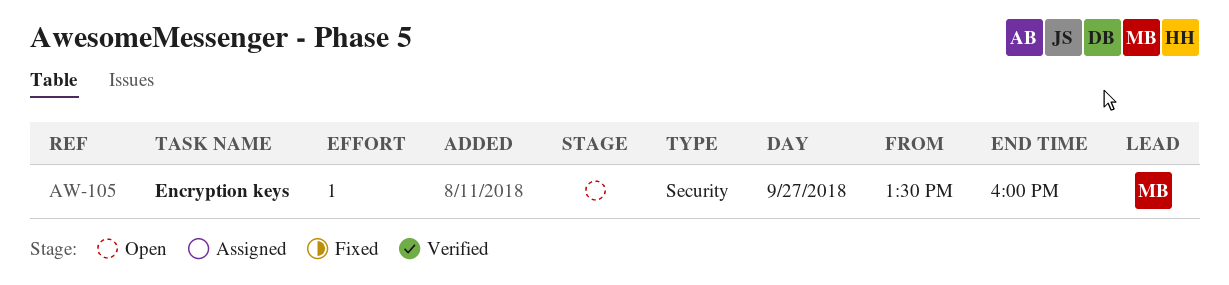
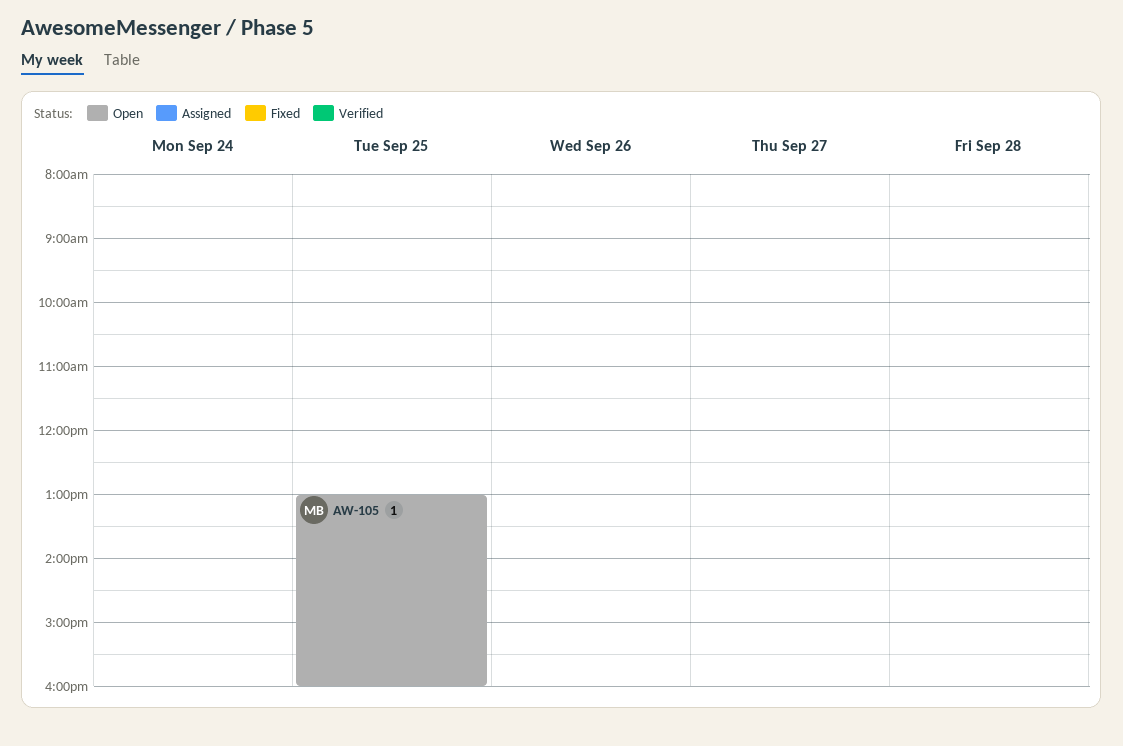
AW-105, day: Sep 27 -> Sep 25
AW-105, begins: 13:30 -> 13:00

